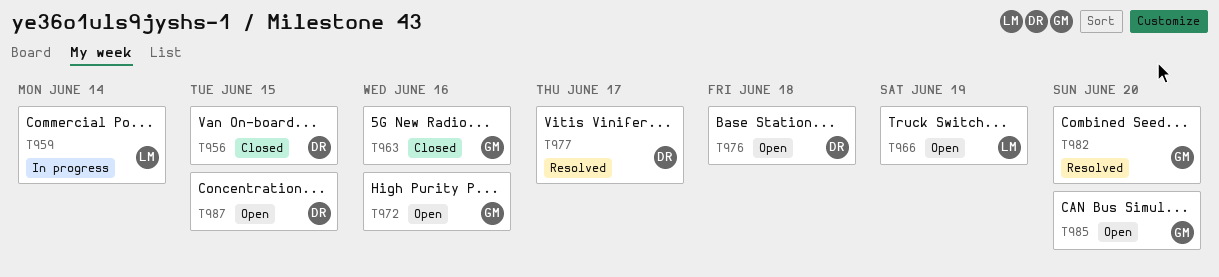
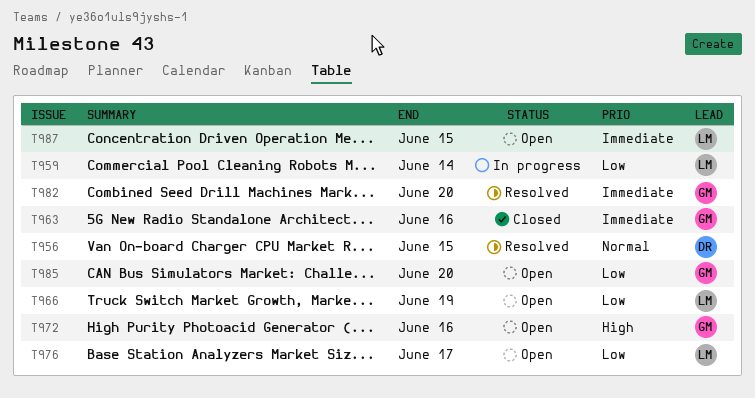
T956, status: Closed -> Resolved
T976, owner: DR -> LM
T976, due: Jun 18 -> Jun 17
T977: present -> none
T987, owner: DR -> LM

